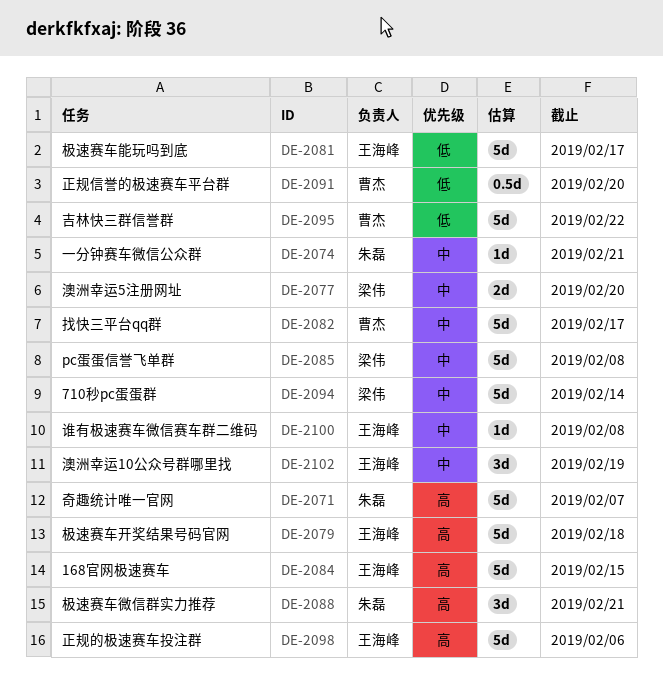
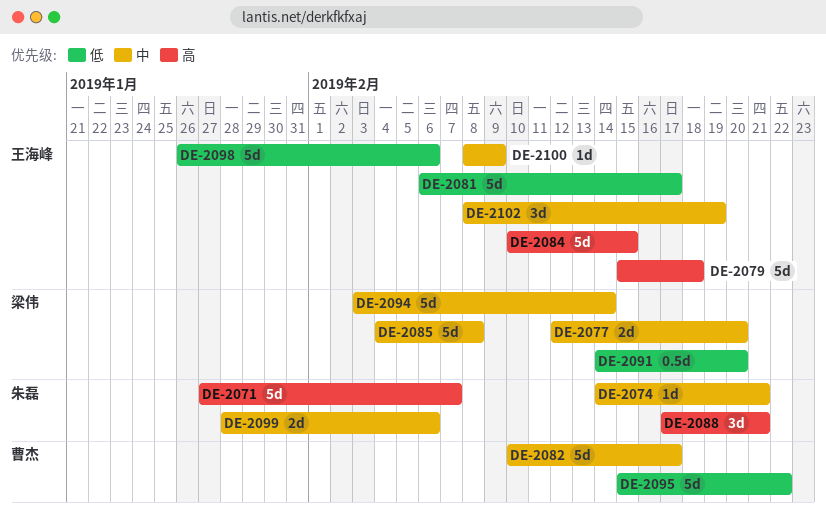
DE-2091, owner: 曹杰 -> 梁伟
DE-2098, priority: 高 -> 低
DE-2099: none -> present
DE-2100, due: Feb 8 -> Feb 9

